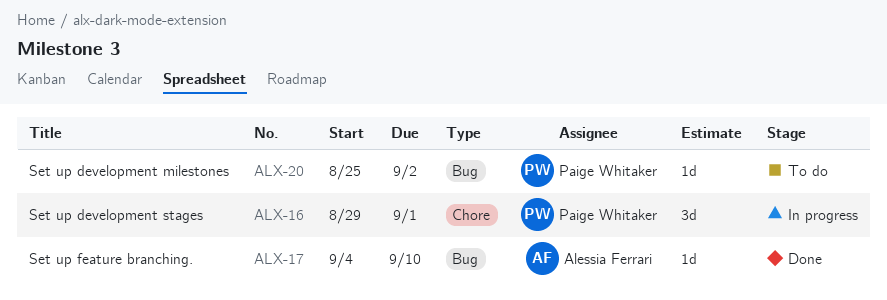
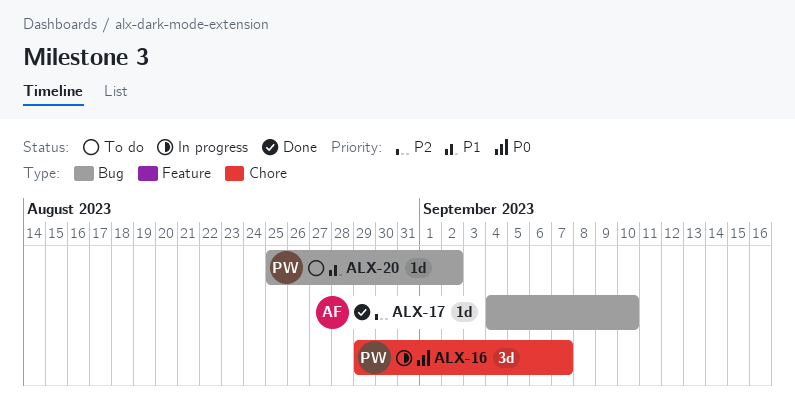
ALX-16, due: Sep 1 -> Sep 7

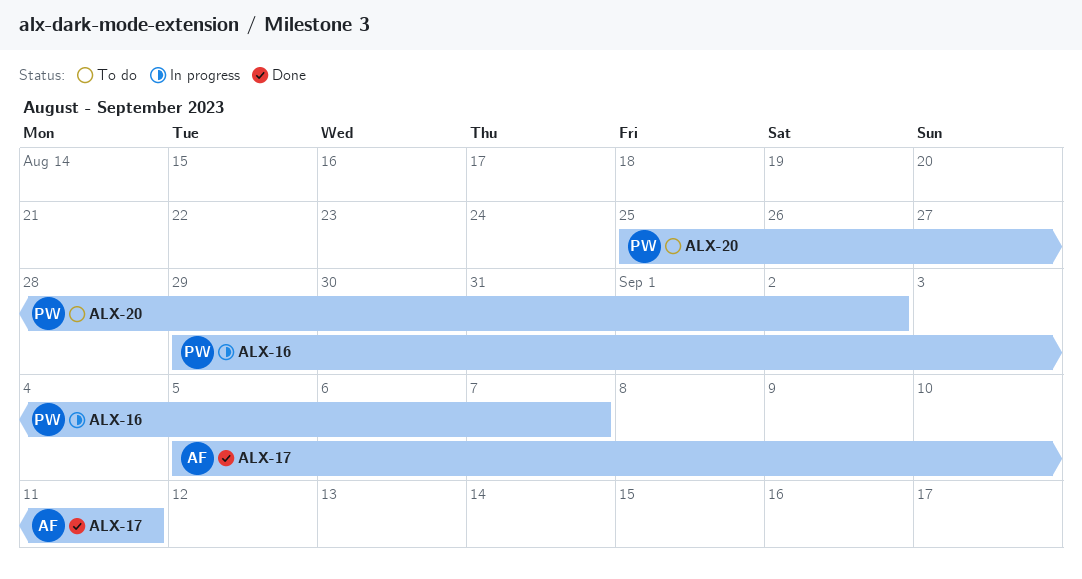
ALX-17, start: Sep 4 -> Sep 5
ALX-17, due: Sep 10 -> Sep 11

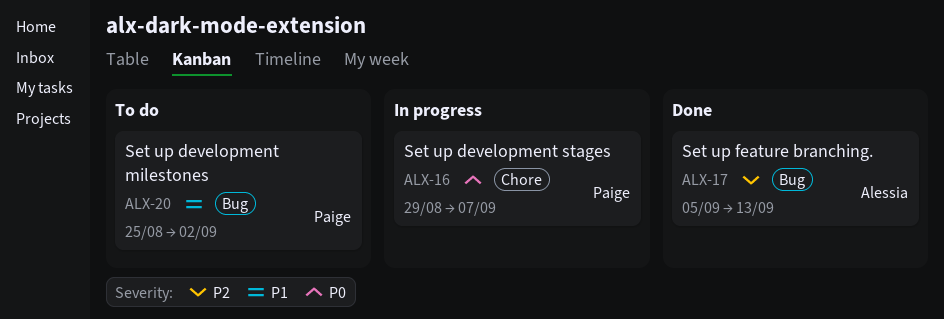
ALX-17, due: Sep 11 -> Sep 13

